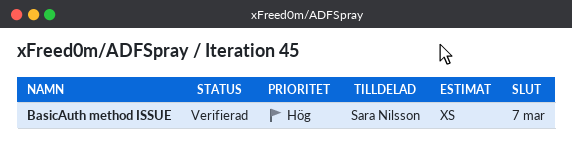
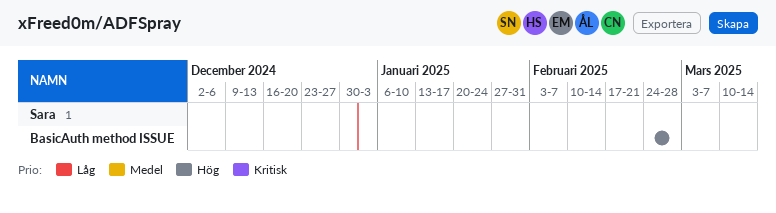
BasicAuth method ISSUE, due: Mar 7 -> Feb 28

